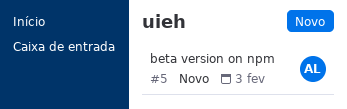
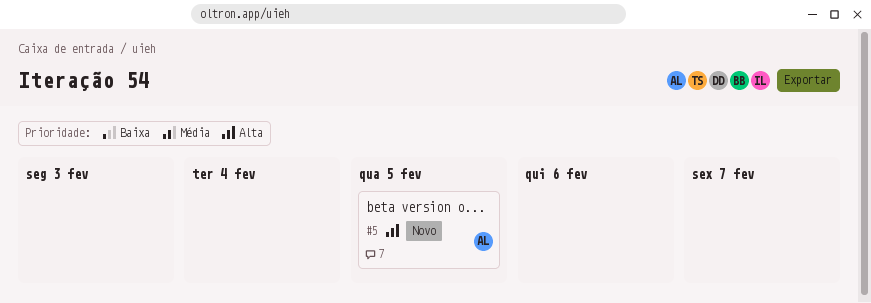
#5, due: Feb 3 -> Feb 5

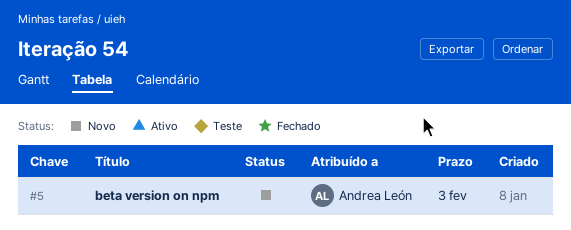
#5, due: Feb 5 -> Feb 3

